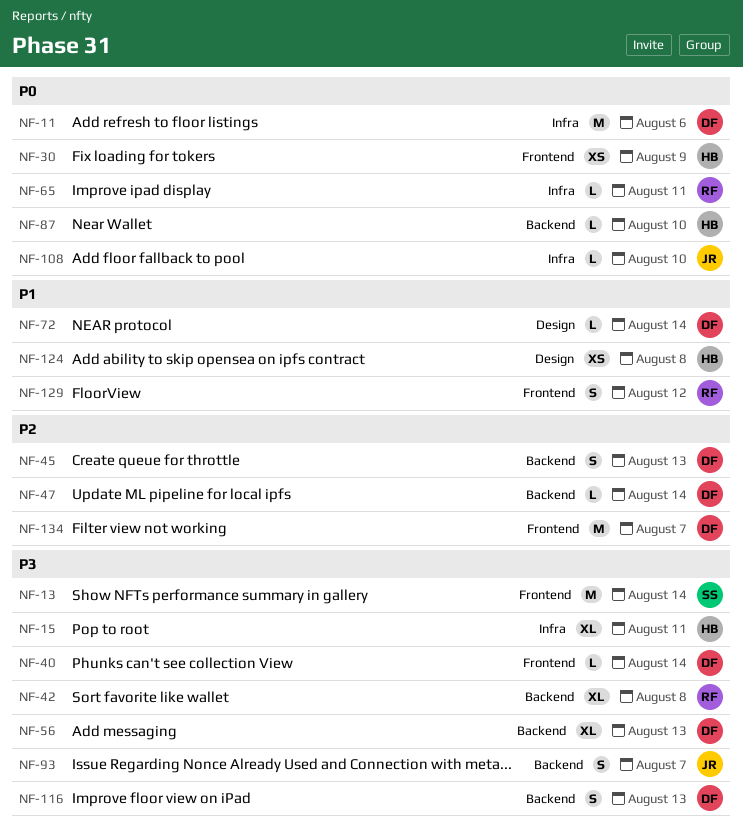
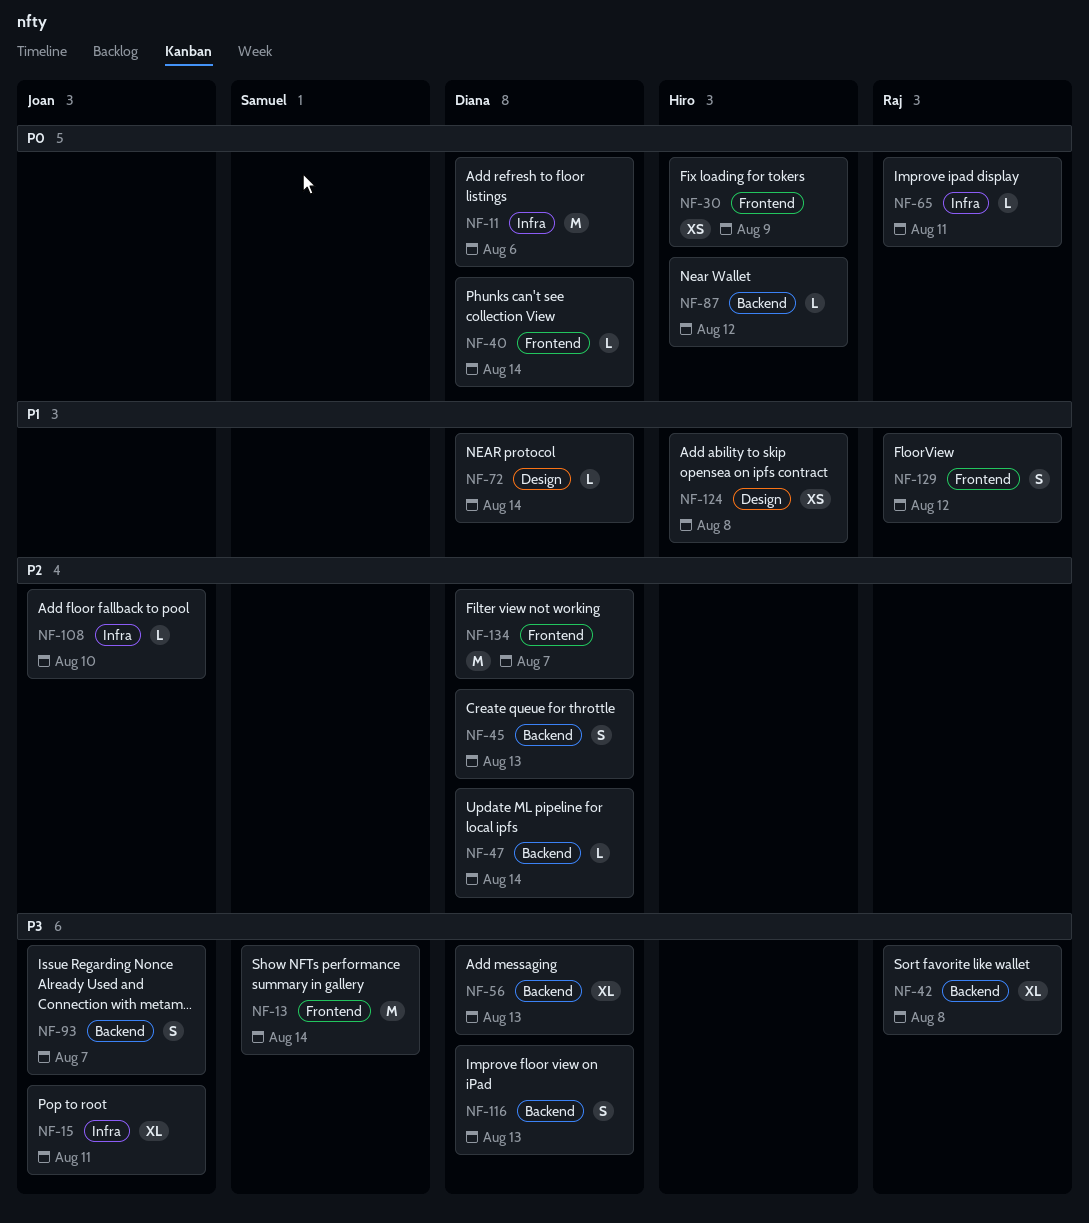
NF-15, owner: Hiro -> Joan
NF-40, priority: P3 -> P0
NF-87, due: Aug 10 -> Aug 12
NF-108, priority: P0 -> P2

